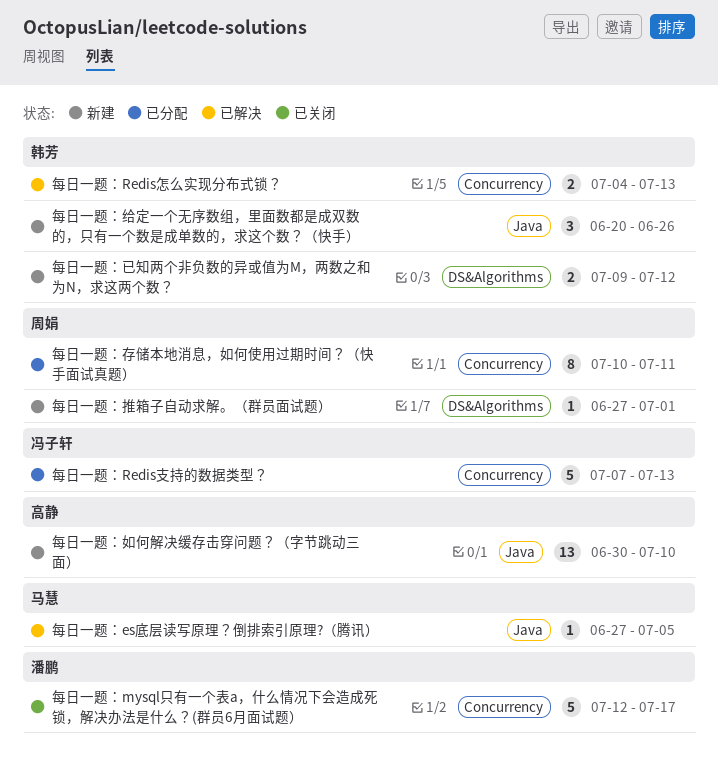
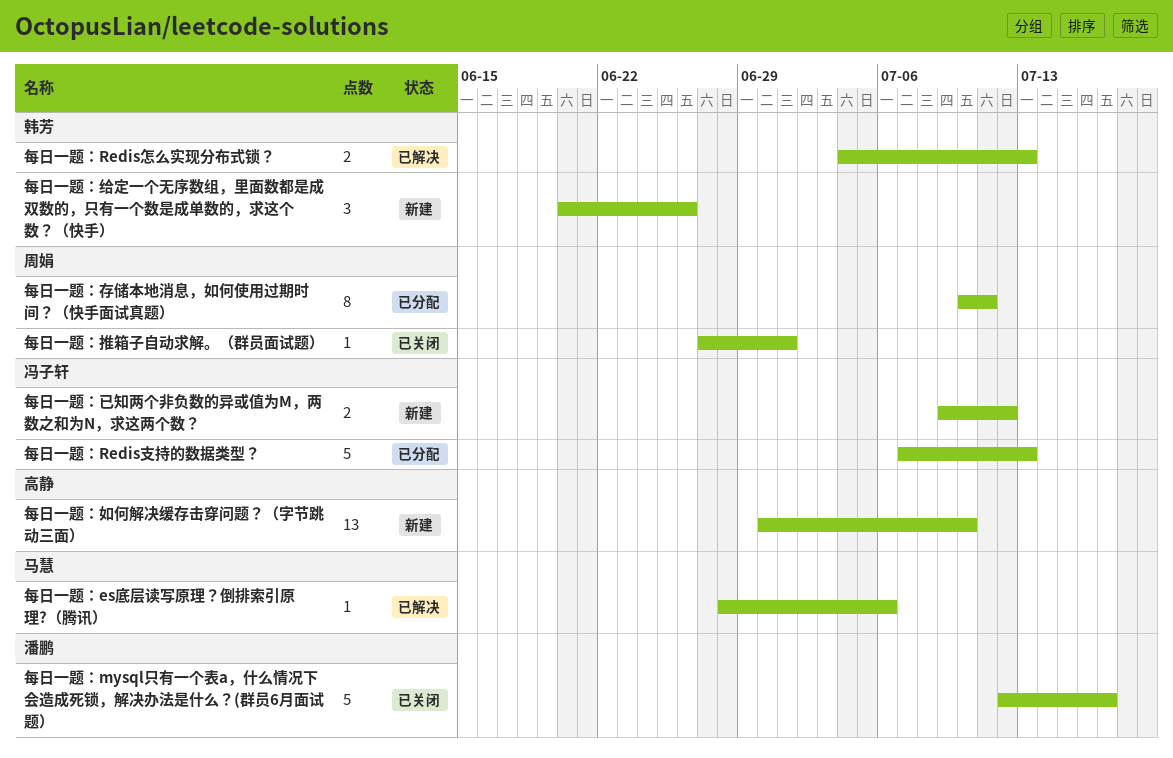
每日一题：es底层读写原理？倒排索引原理?（腾讯）, start: Jun 27 -> Jun 28
每日一题：es底层读写原理？倒排索引原理?（腾讯）, due: Jul 5 -> Jul 6
每日一题：已知两个非负数的异或值为M，两数之和为N，求这两个数？, owner: 韩芳 -> 冯子轩
每日一题：推箱子自动求解。（群员面试题）, status: 新建 -> 已关闭

